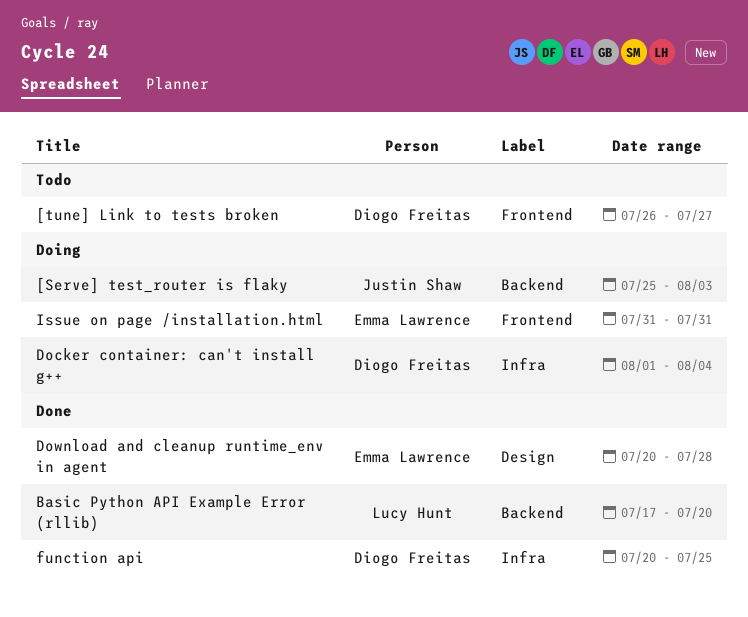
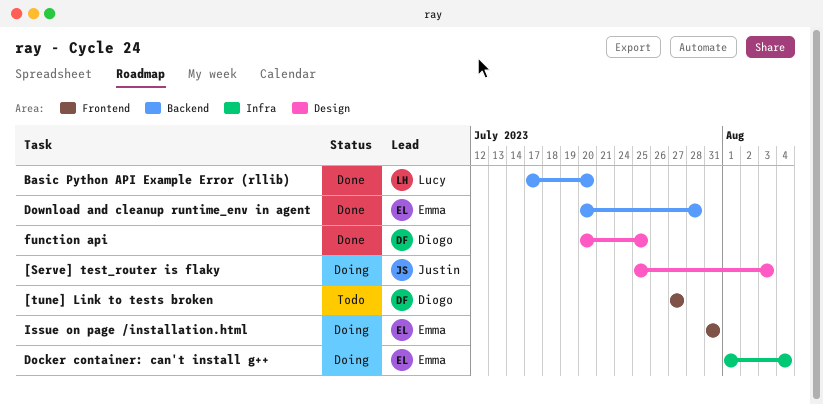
[Serve] test_router is flaky, label: Backend -> Design
[tune] Link to tests broken, start: Jul 26 -> Jul 27
Docker container: can't install g++, owner: Diogo Freitas -> Emma Lawrence
Download and cleanup runtime_env in agent, label: Design -> Backend
function api, label: Infra -> Design

